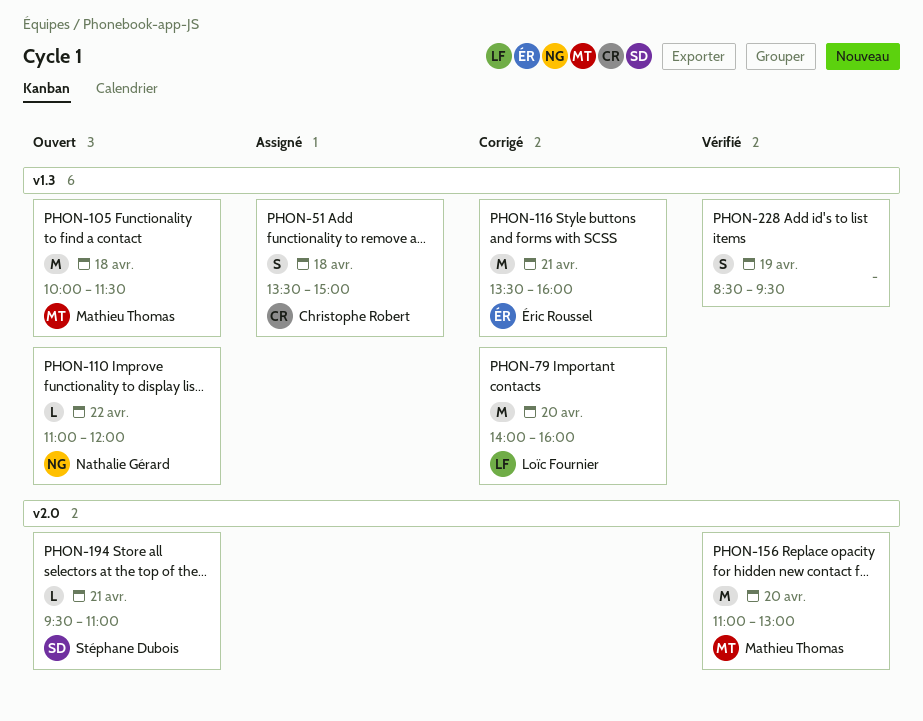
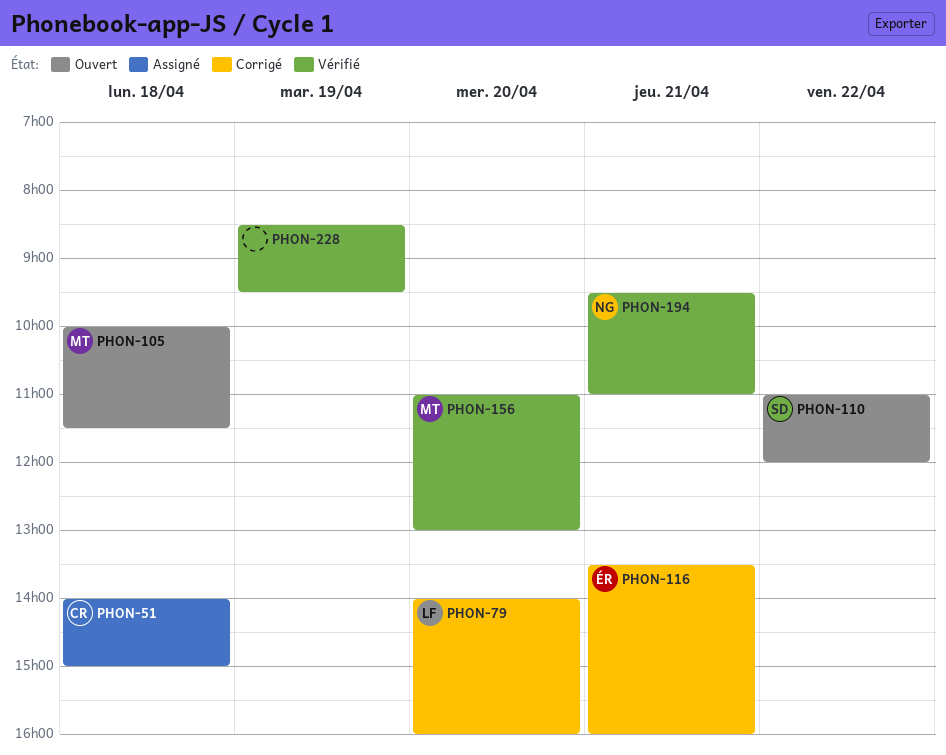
PHON-51, begins: 13:30 -> 14:00
PHON-110, owner: Nathalie Gérard -> Stéphane Dubois
PHON-194, status: Ouvert -> Vérifié
PHON-194, owner: Stéphane Dubois -> Nathalie Gérard

